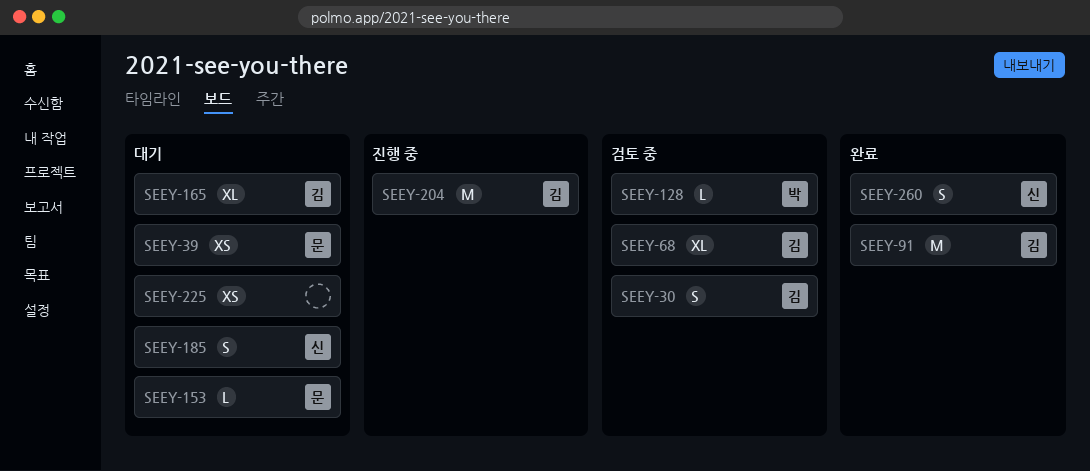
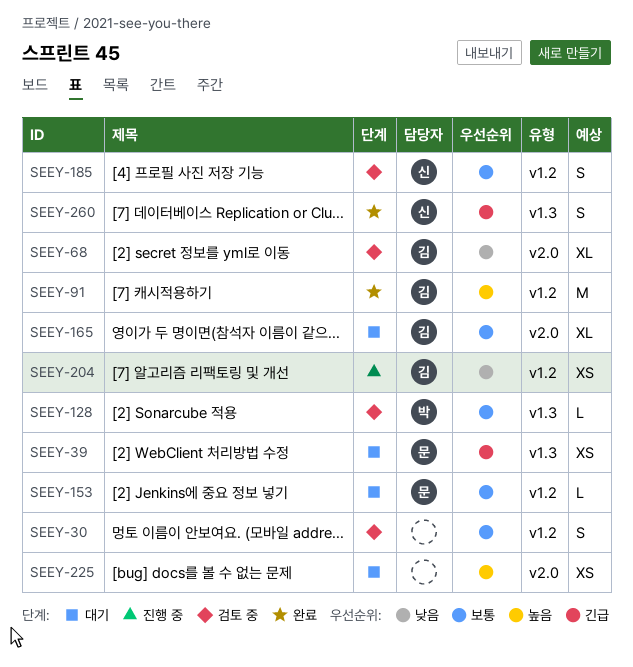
SEEY-30, owner: 김 -> none
SEEY-185, status: 대기 -> 검토 중
SEEY-204, estimate: M -> XS

